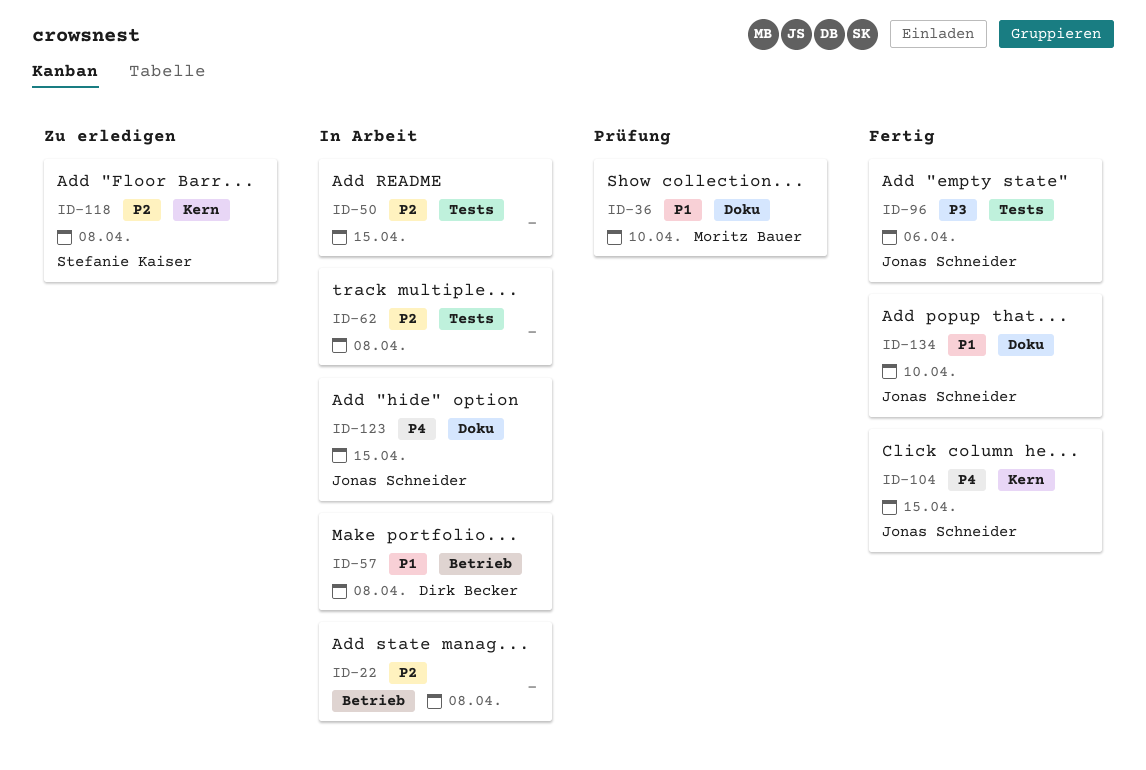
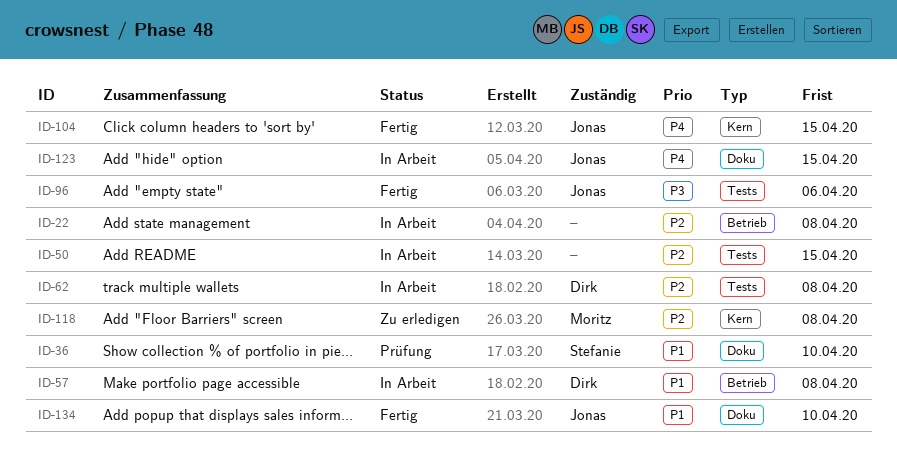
ID-36, owner: Moritz Bauer -> Stefanie Kaiser
ID-62, owner: none -> Dirk Becker
ID-118, owner: Stefanie Kaiser -> Moritz Bauer

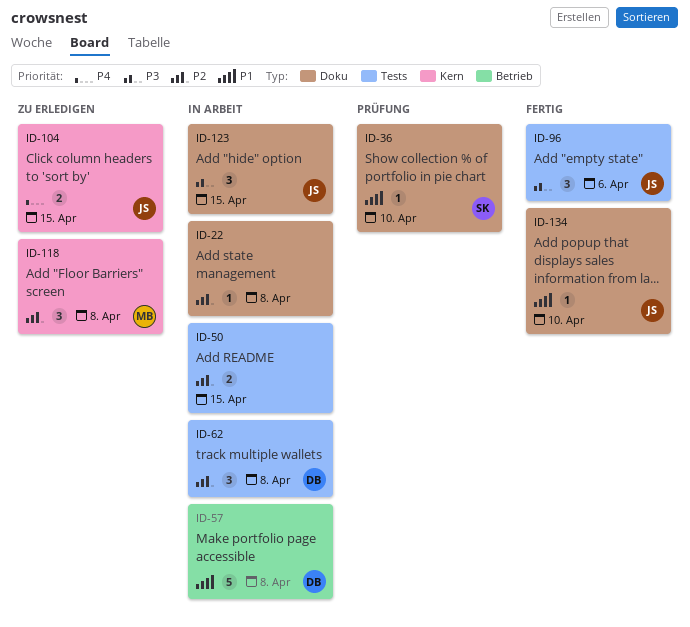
ID-22, label: Betrieb -> Doku
ID-104, status: Fertig -> Zu erledigen
ID-123, priority: P4 -> P3

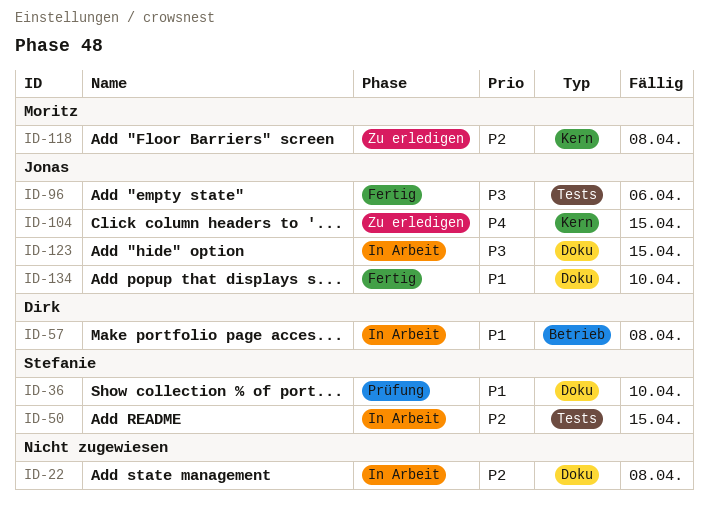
ID-50, owner: none -> Stefanie
ID-62: present -> none

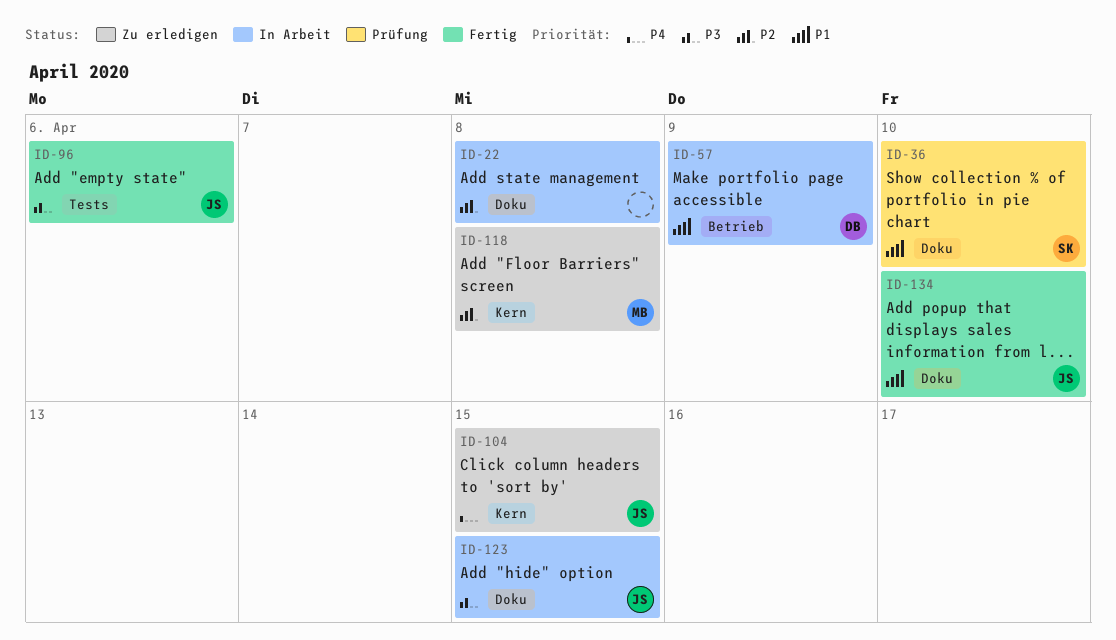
ID-50: present -> none
ID-57, due: Apr 8 -> Apr 9

